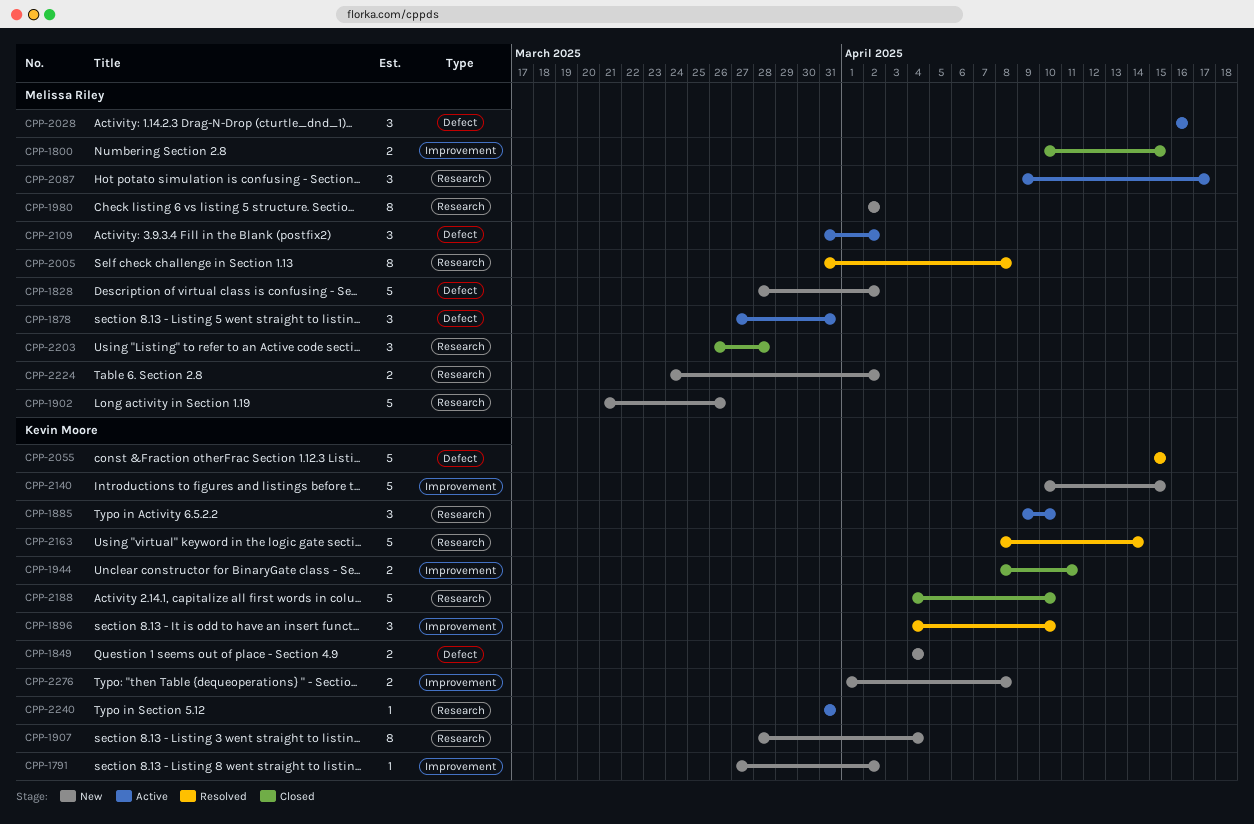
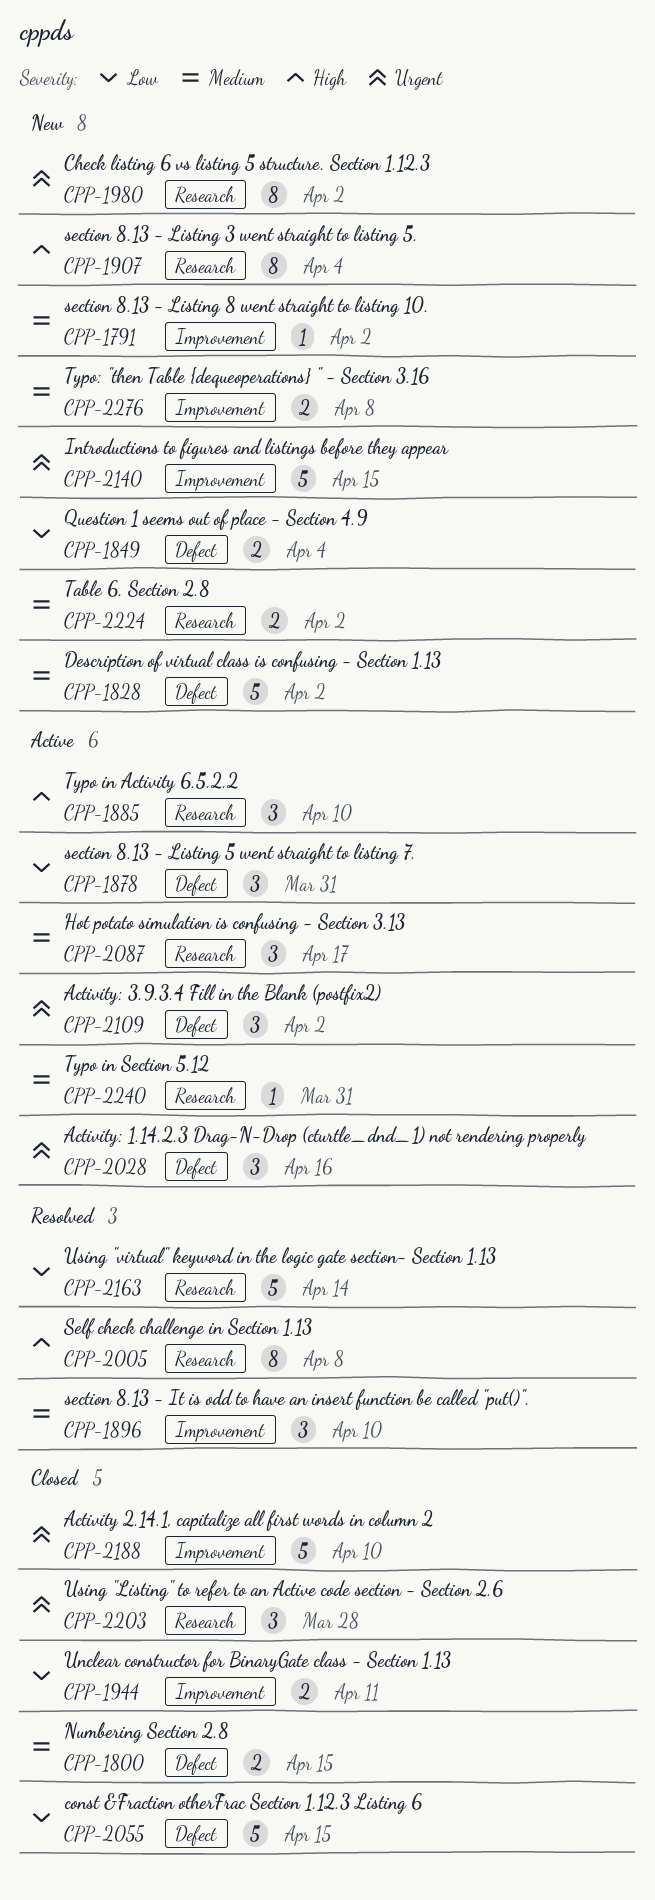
CPP-1800, label: Improvement -> Defect
CPP-1902: present -> none
CPP-2055, status: Resolved -> Closed
CPP-2188, label: Research -> Improvement

